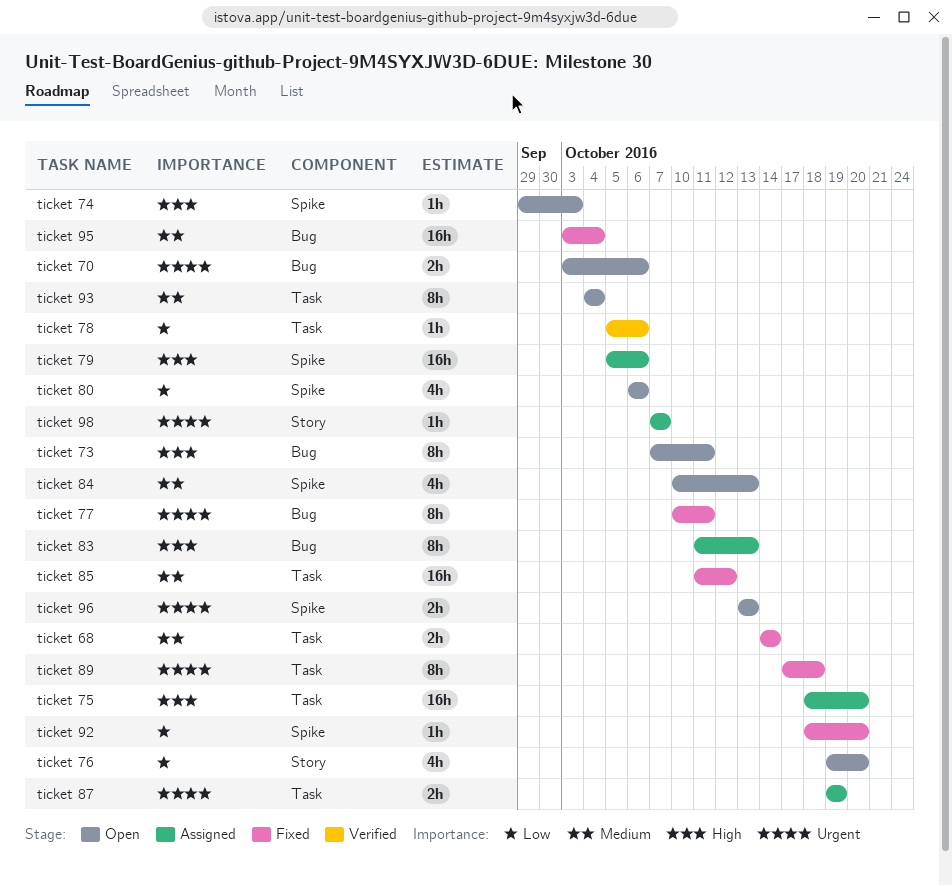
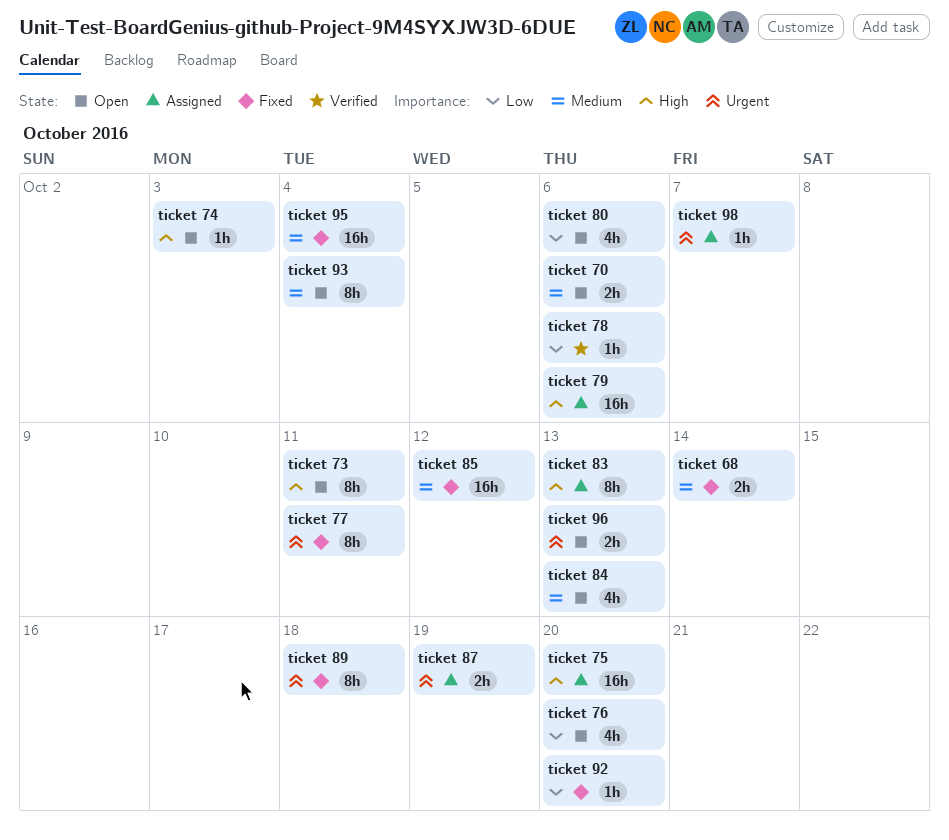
ticket 70, priority: Urgent -> Medium

